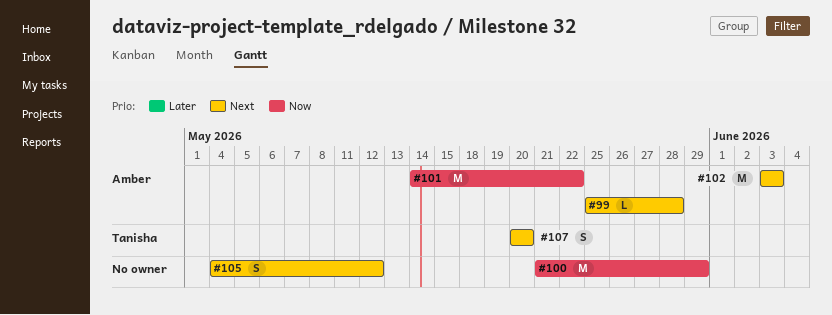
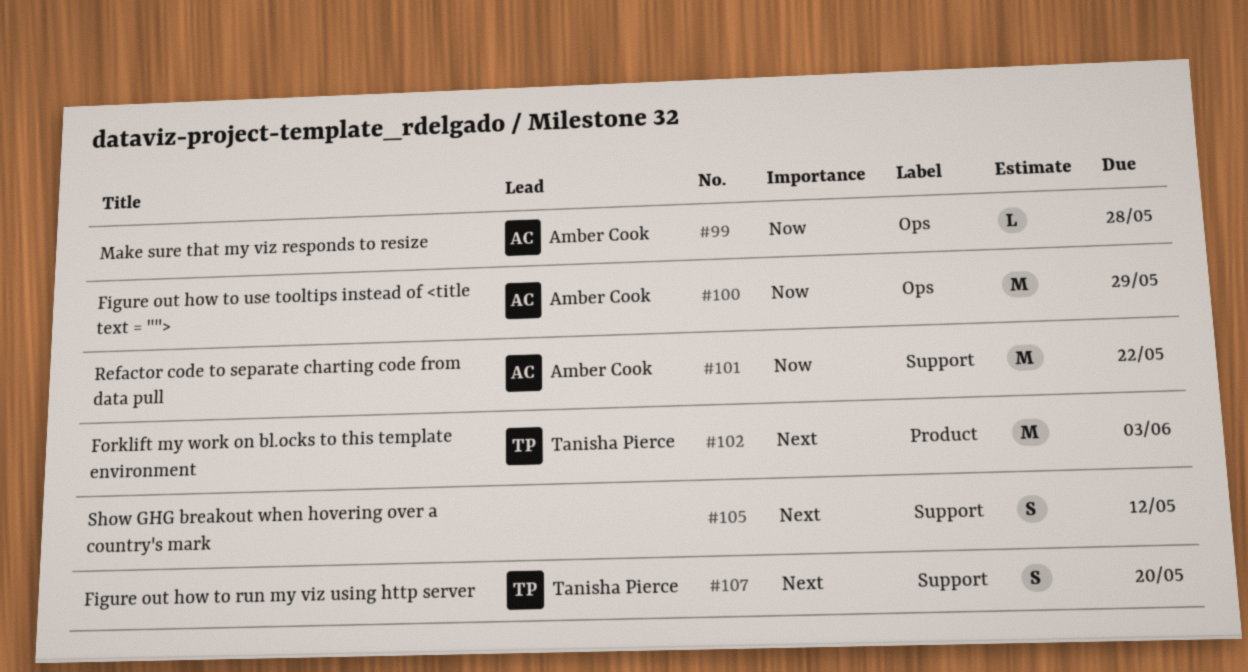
#99, priority: Next -> Now
#100, owner: none -> Amber Cook
#102, owner: Amber Cook -> Tanisha Pierce

